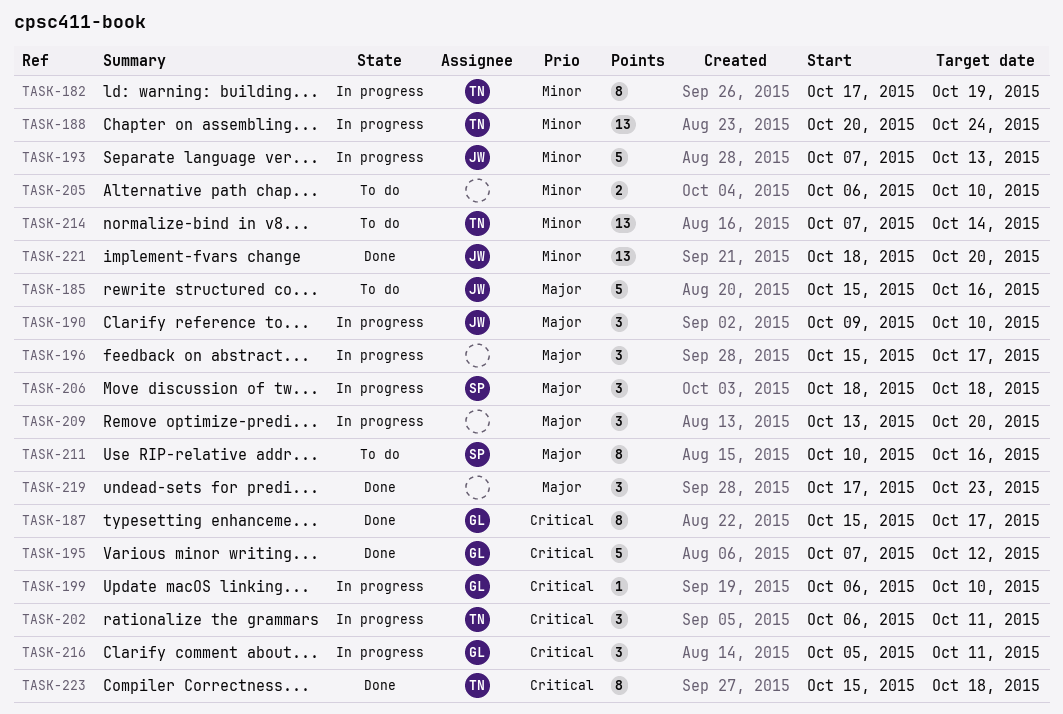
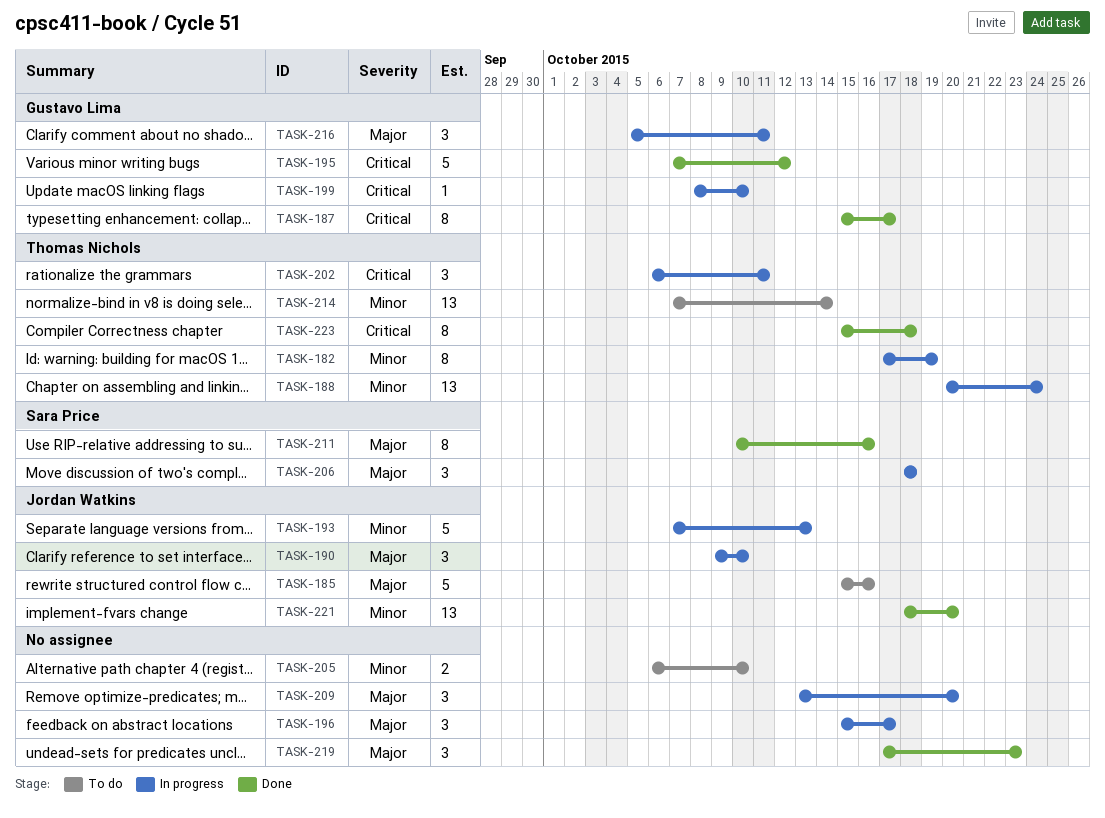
TASK-199, start: Oct 6 -> Oct 8
TASK-211, status: To do -> Done
TASK-216, priority: Critical -> Major

